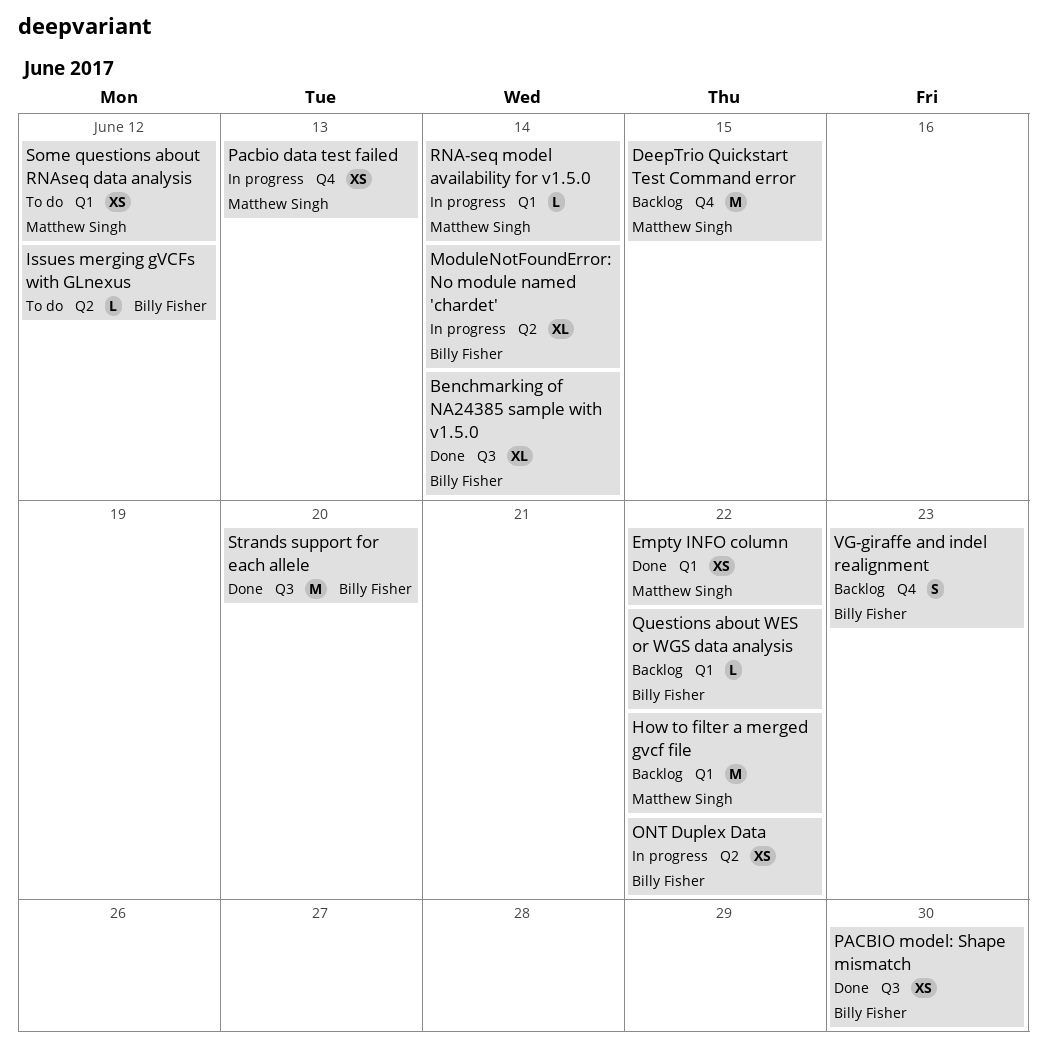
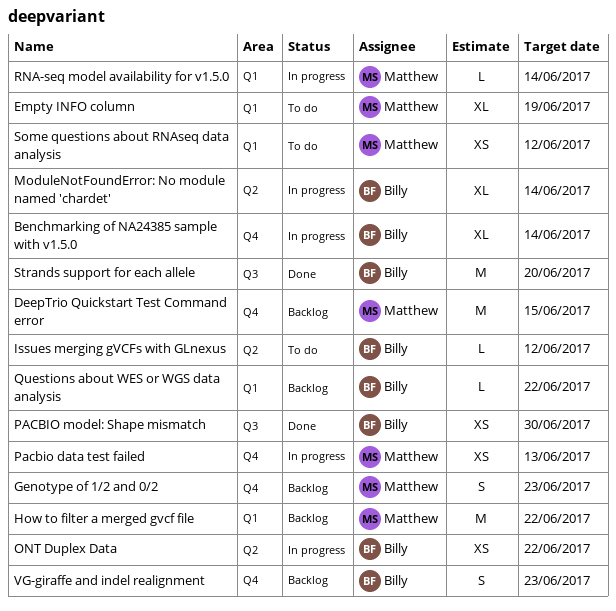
Benchmarking of NA24385 sample with v1.5.0, status: Done -> In progress
Benchmarking of NA24385 sample with v1.5.0, label: Q3 -> Q4
Empty INFO column, status: Done -> To do
Empty INFO column, estimate: XS -> XL
Empty INFO column, due: Jun 22 -> Jun 19
Genotype of 1/2 and 0/2: none -> present

